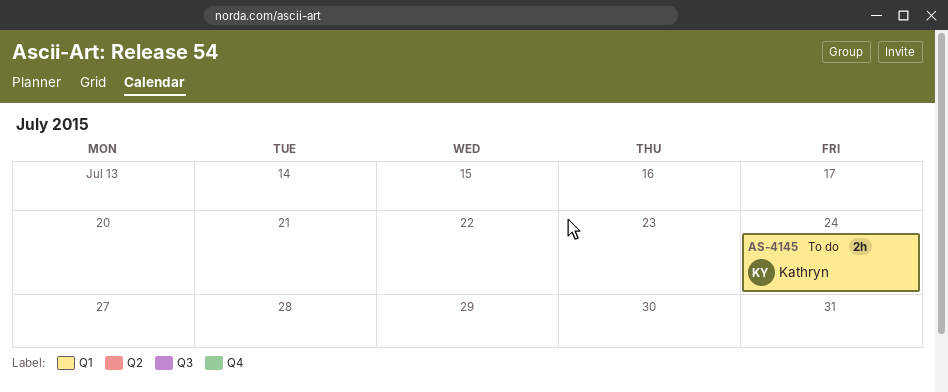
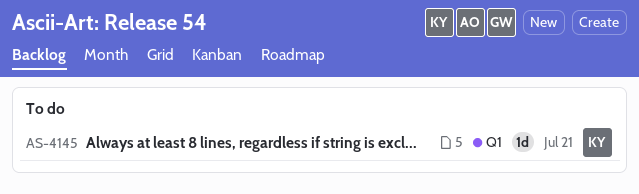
AS-4145, estimate: 2h -> 1d
AS-4145, due: Jul 24 -> Jul 21

